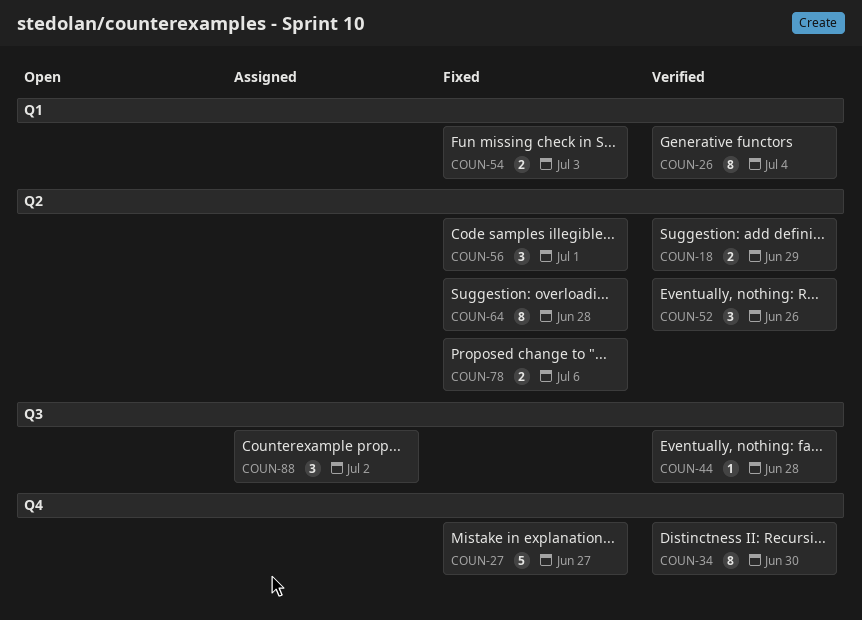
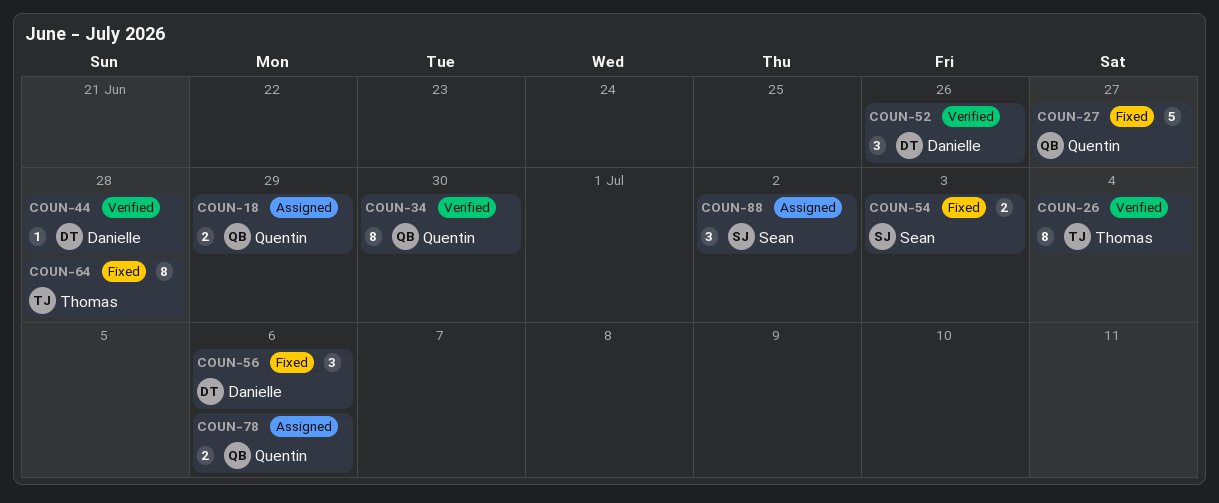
COUN-18, status: Verified -> Assigned
COUN-56, due: Jul 1 -> Jul 6
COUN-78, status: Fixed -> Assigned

